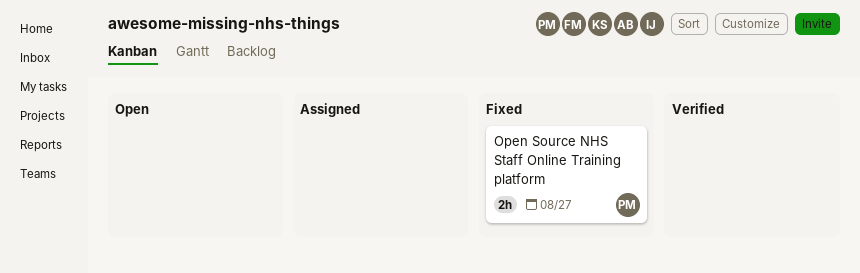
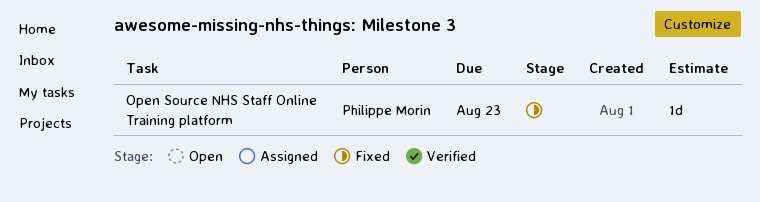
Open Source NHS Staff Online Training platform, estimate: 2h -> 1d
Open Source NHS Staff Online Training platform, due: Aug 27 -> Aug 23

